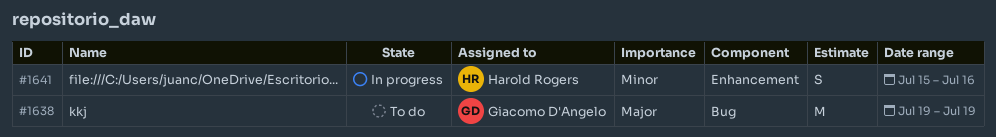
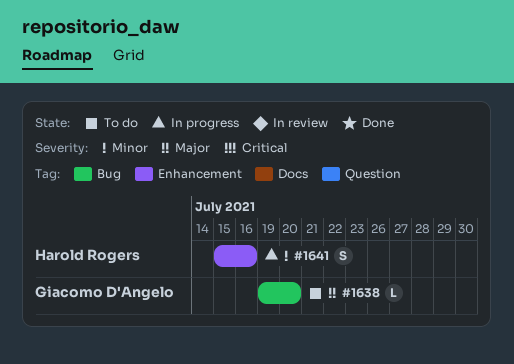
#1638, estimate: M -> L
#1638, due: Jul 19 -> Jul 20

